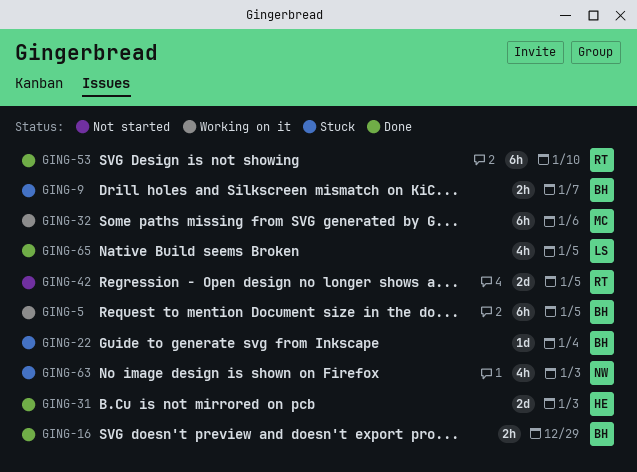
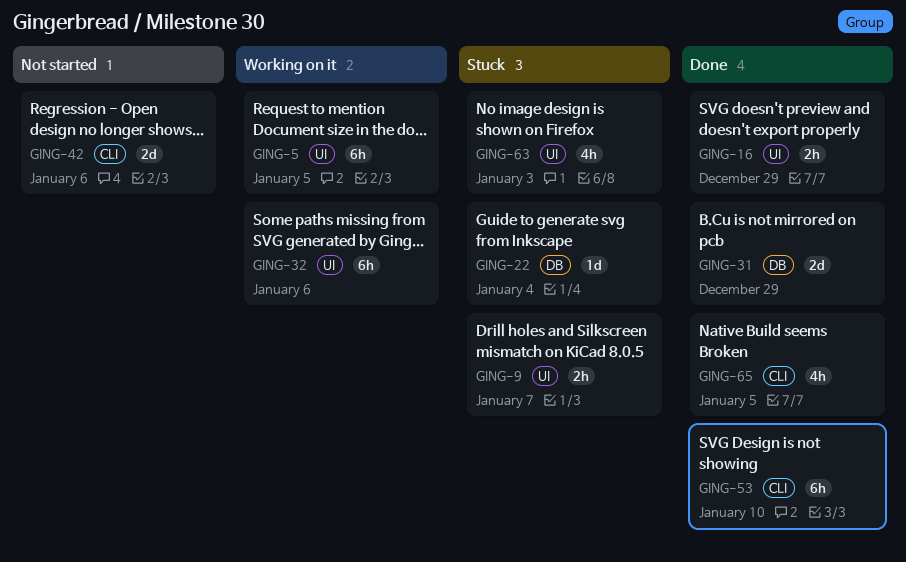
GING-31, due: Jan 3 -> Dec 29
GING-42, due: Jan 5 -> Jan 6

